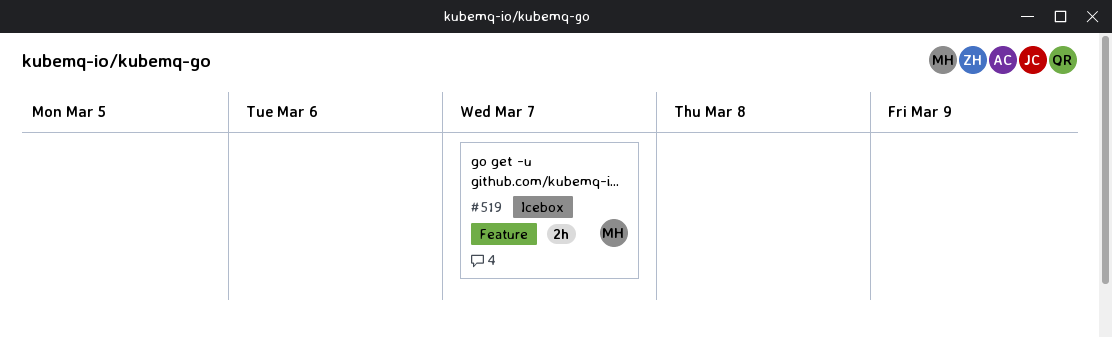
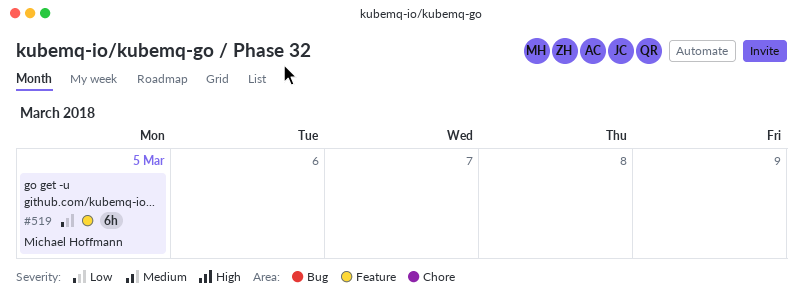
#519, estimate: 2h -> 6h
#519, due: Mar 7 -> Mar 5

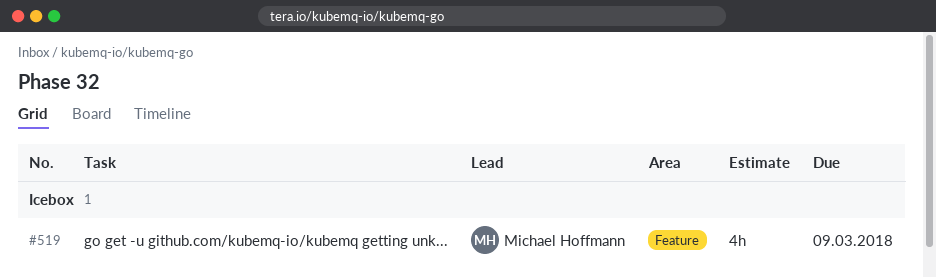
#519, estimate: 6h -> 4h
#519, due: Mar 5 -> Mar 9

